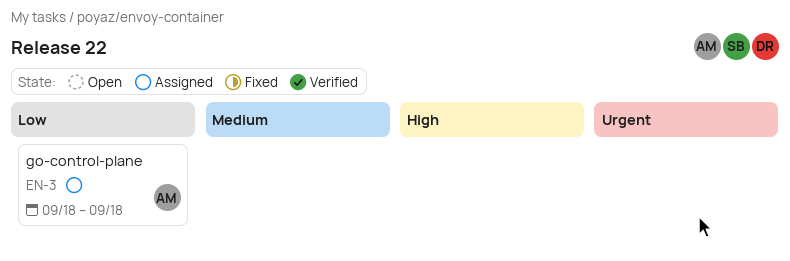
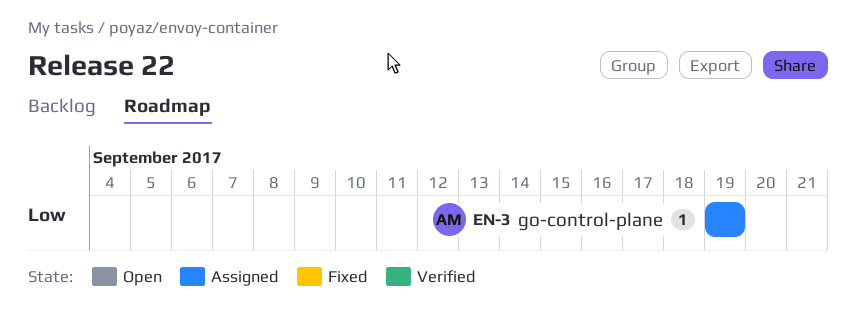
EN-3, start: Sep 18 -> Sep 19
EN-3, due: Sep 18 -> Sep 19

